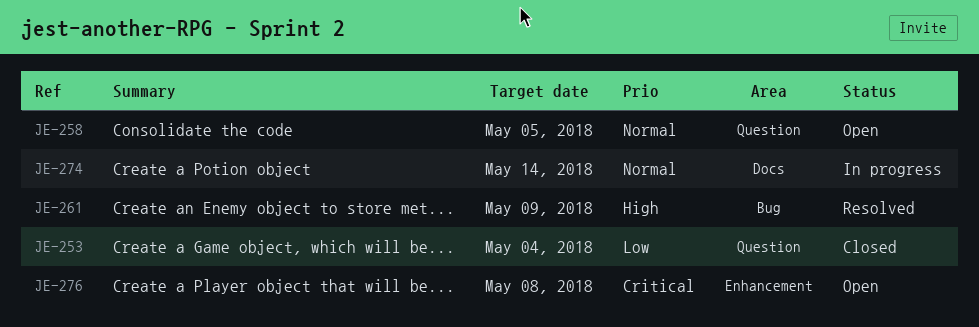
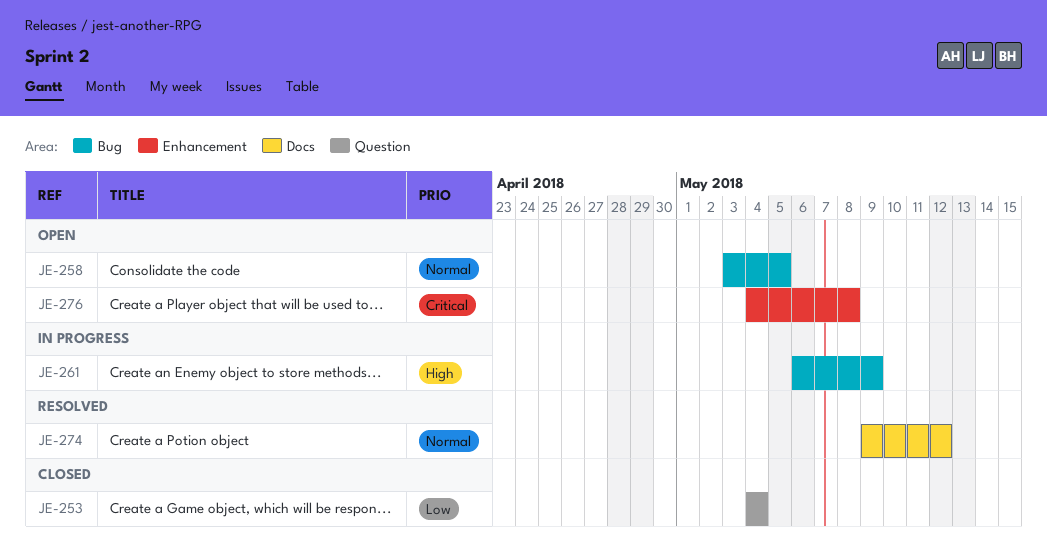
JE-258, label: Question -> Bug
JE-261, status: Resolved -> In progress
JE-274, status: In progress -> Resolved
JE-274, due: May 14 -> May 12

